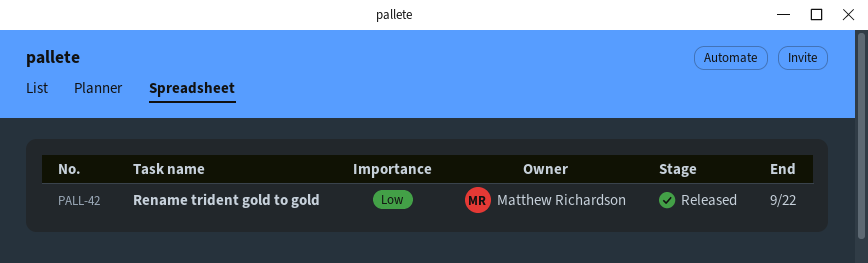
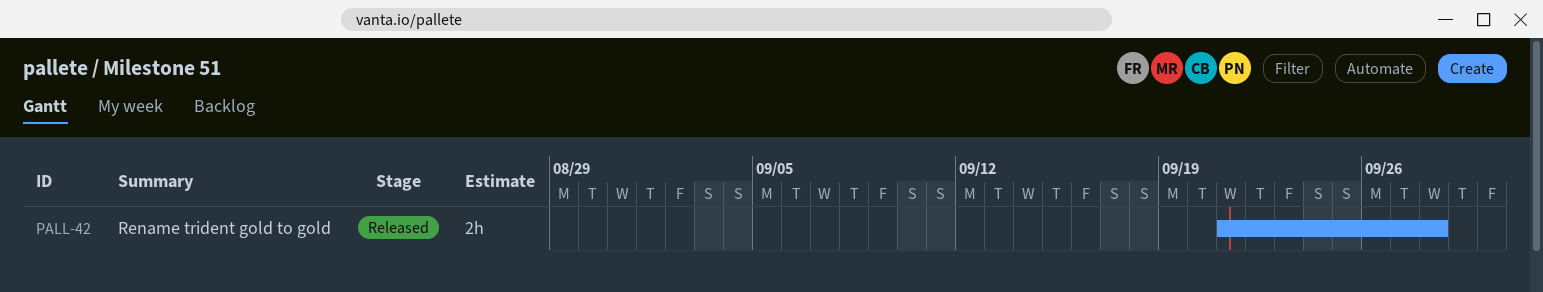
PALL-42, due: Sep 22 -> Sep 28

